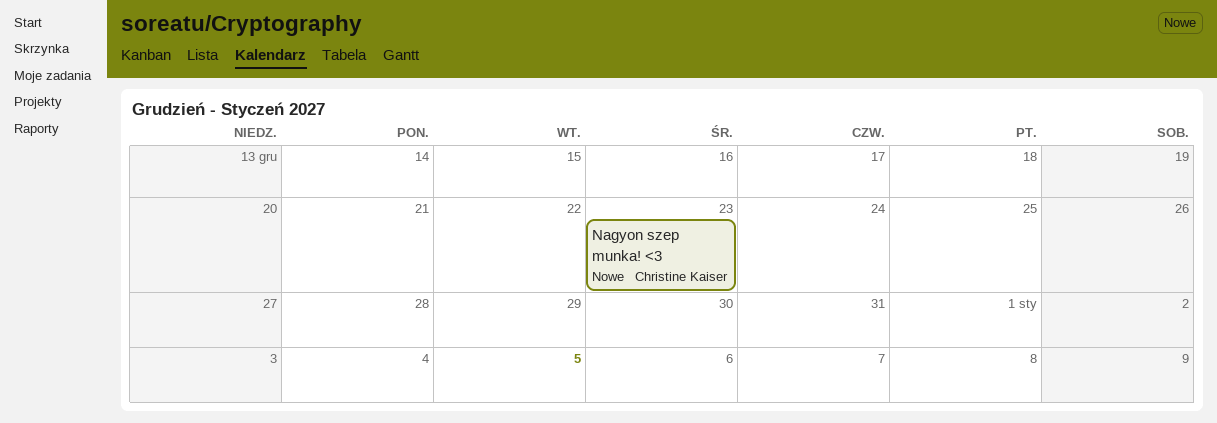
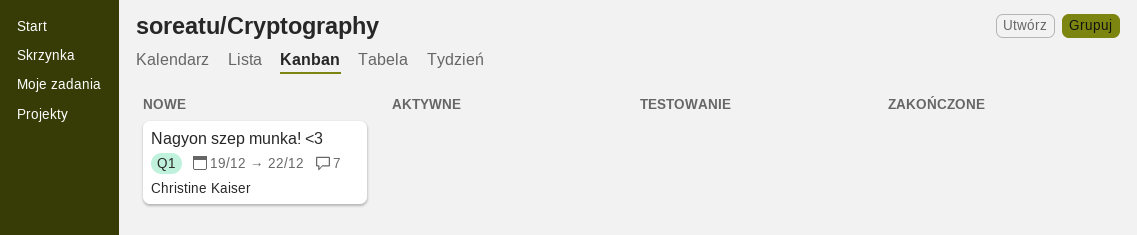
Nagyon szep munka! <3, due: Dec 23 -> Dec 22

